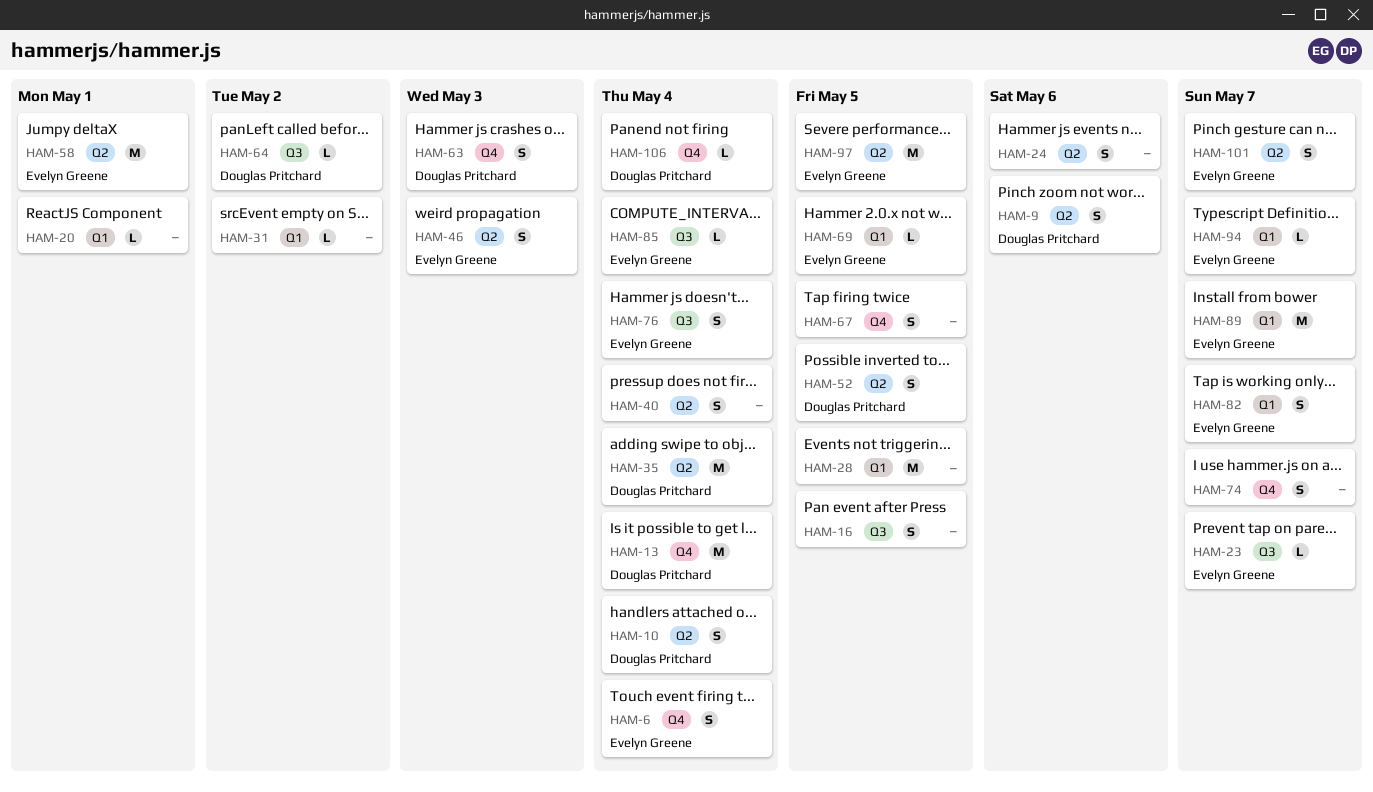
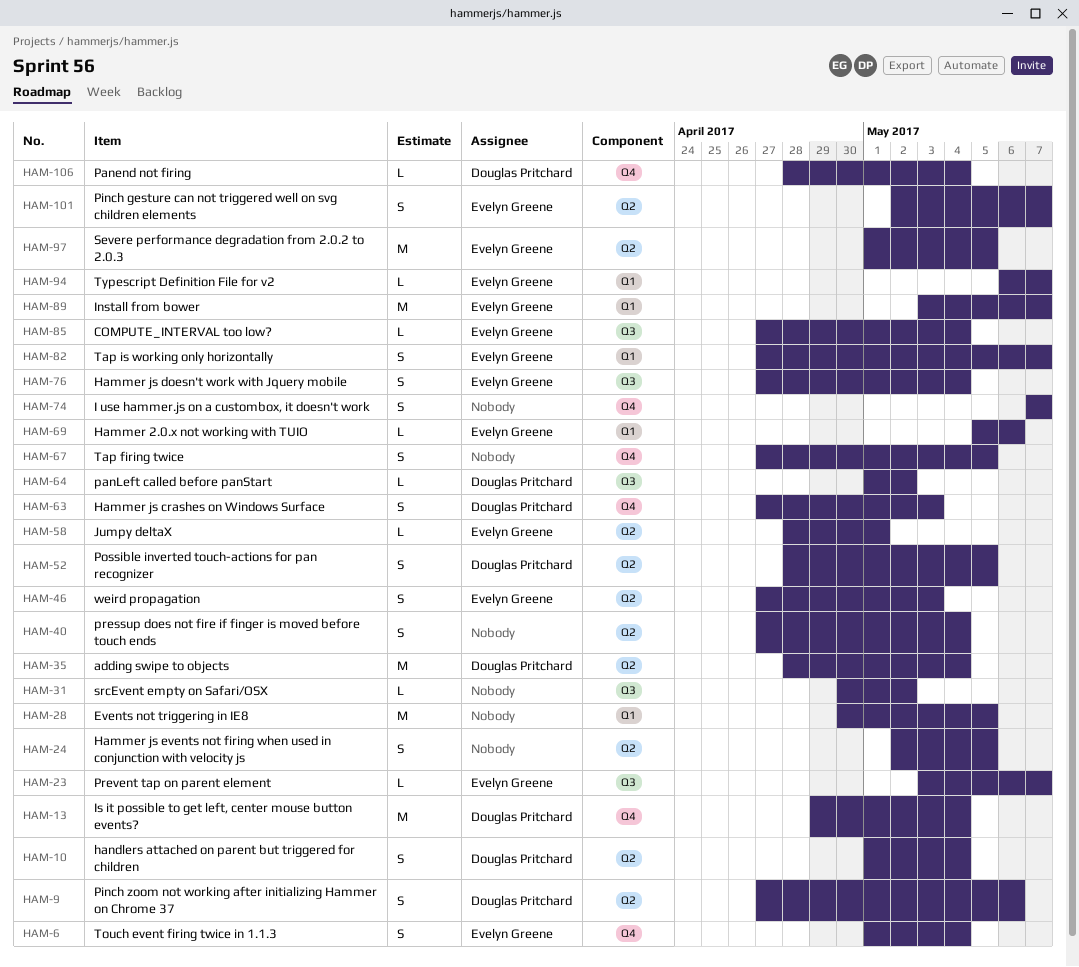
HAM-16: present -> none
HAM-20: present -> none
HAM-24, due: May 6 -> May 5
HAM-31, label: Q1 -> Q3
HAM-58, estimate: M -> L
HAM-69, due: May 5 -> May 6

